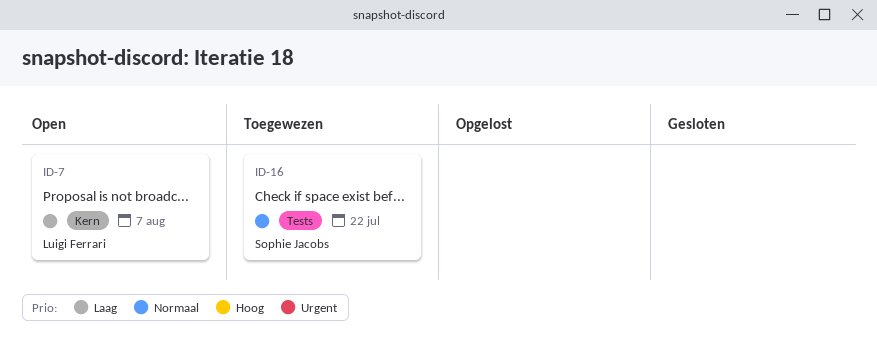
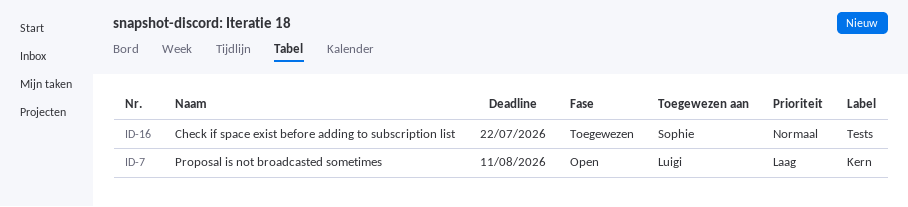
ID-7, due: Aug 7 -> Aug 11

